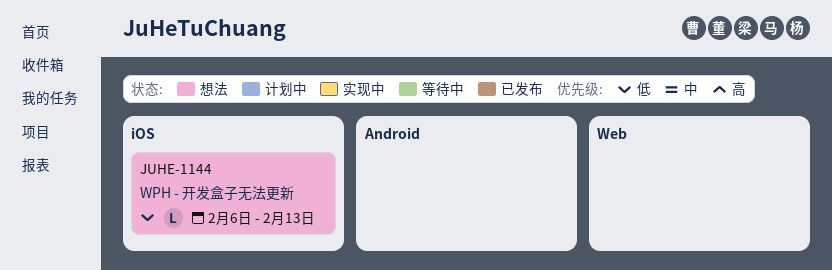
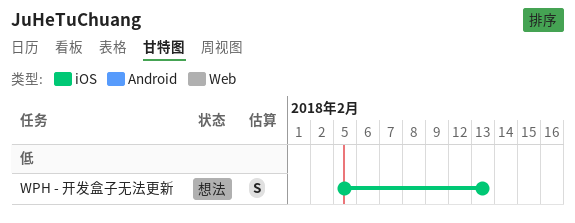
WPH - 开发盒子无法更新, estimate: L -> S
WPH - 开发盒子无法更新, start: Feb 6 -> Feb 5

